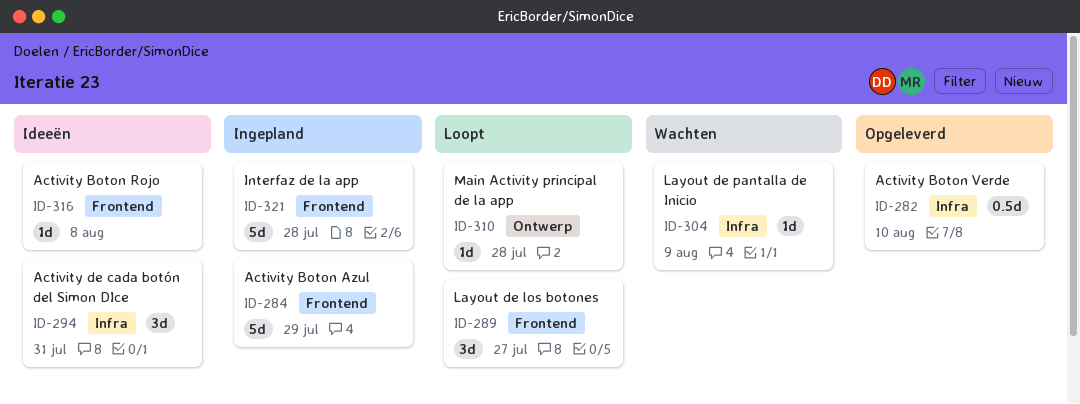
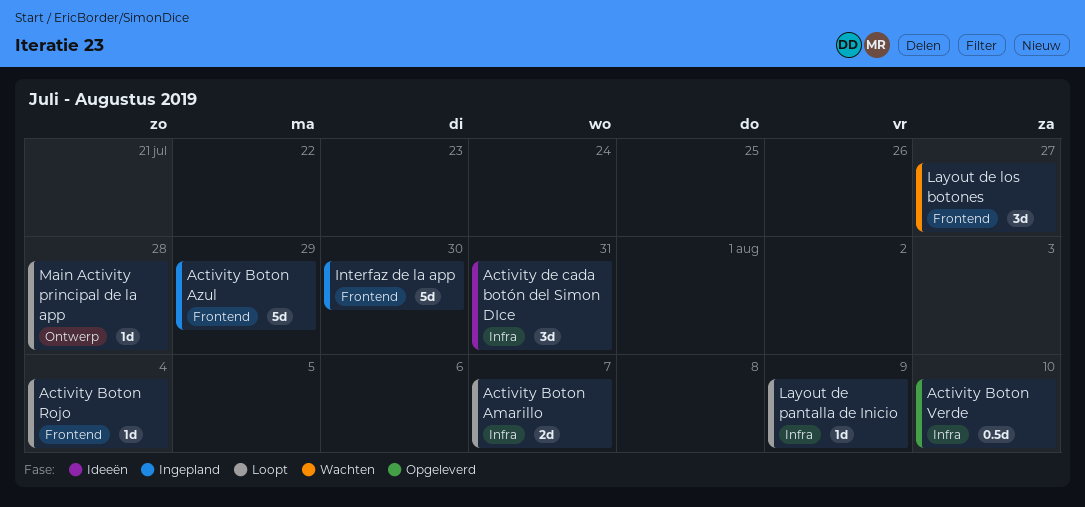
Activity Boton Amarillo: none -> present
Activity Boton Rojo, status: Ideeën -> Loopt
Activity Boton Rojo, due: Aug 8 -> Aug 4
Interfaz de la app, due: Jul 28 -> Jul 30
Layout de los botones, status: Loopt -> Wachten
Layout de pantalla de Inicio, status: Wachten -> Loopt

